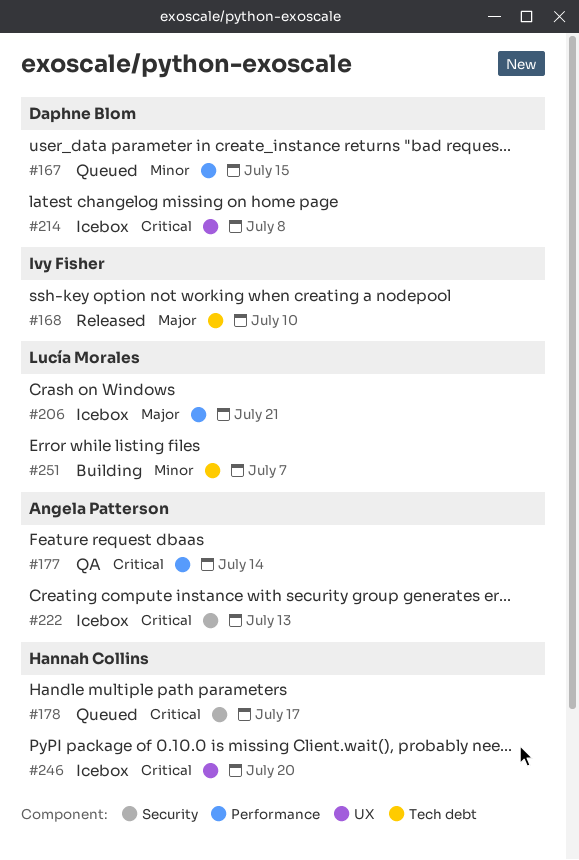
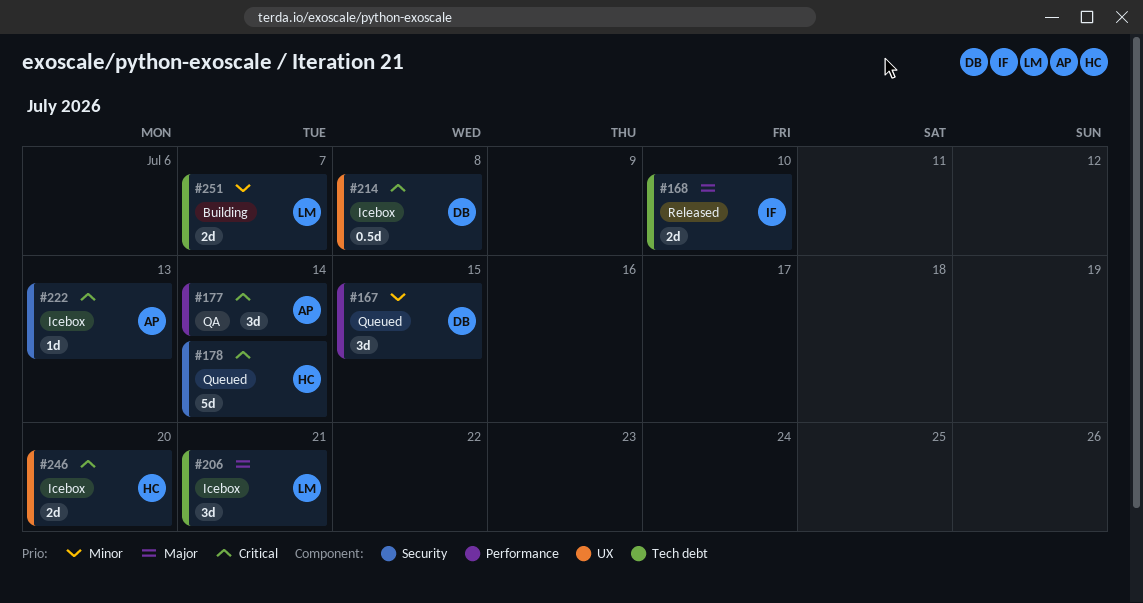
#178, due: Jul 17 -> Jul 14
#206, label: Performance -> Tech debt

